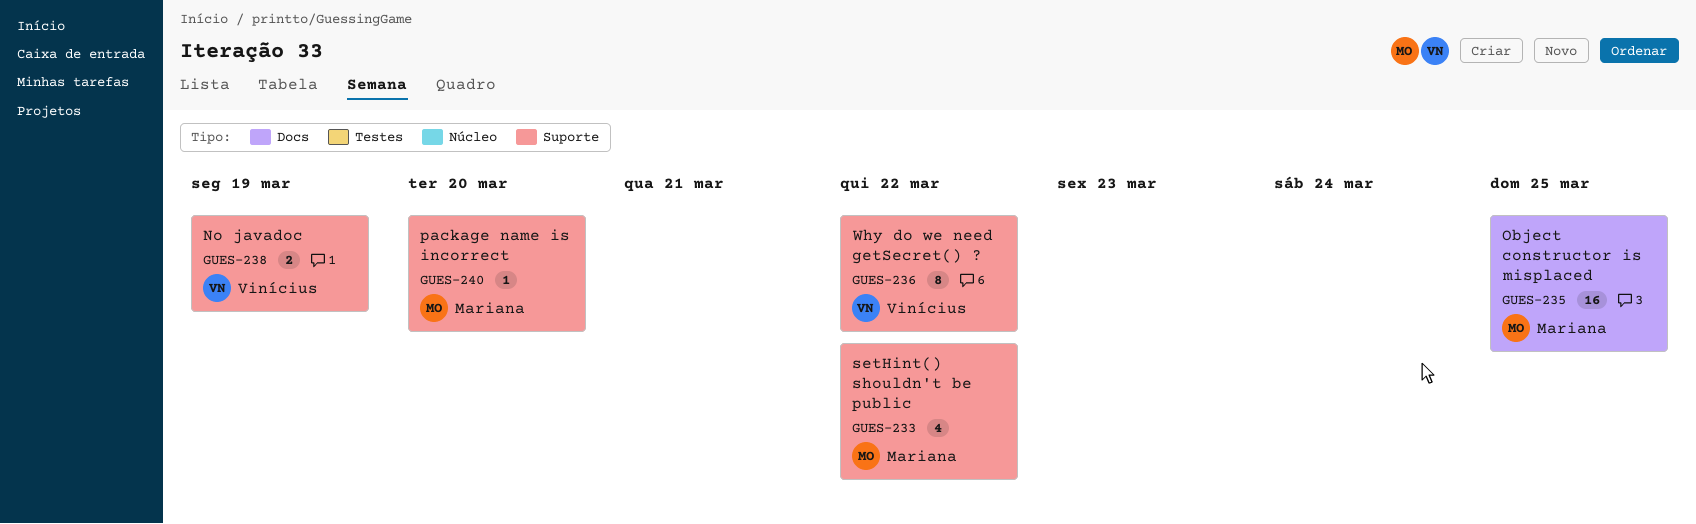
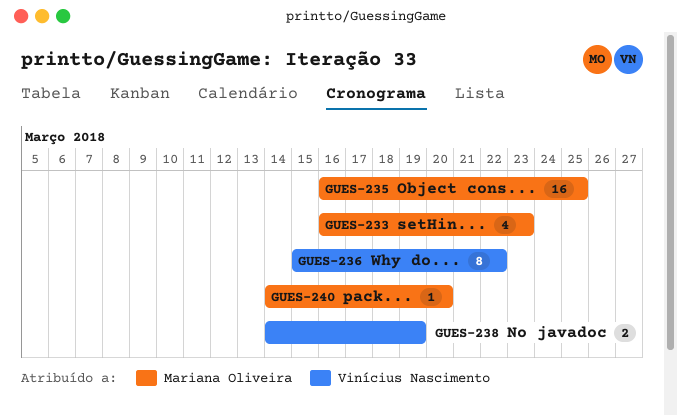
GUES-233, due: Mar 22 -> Mar 23

